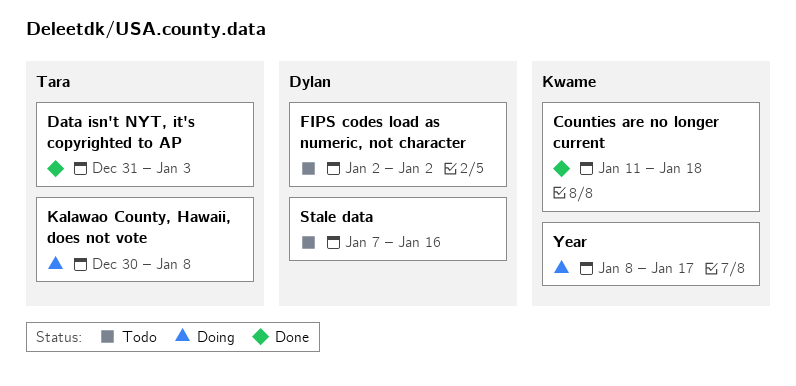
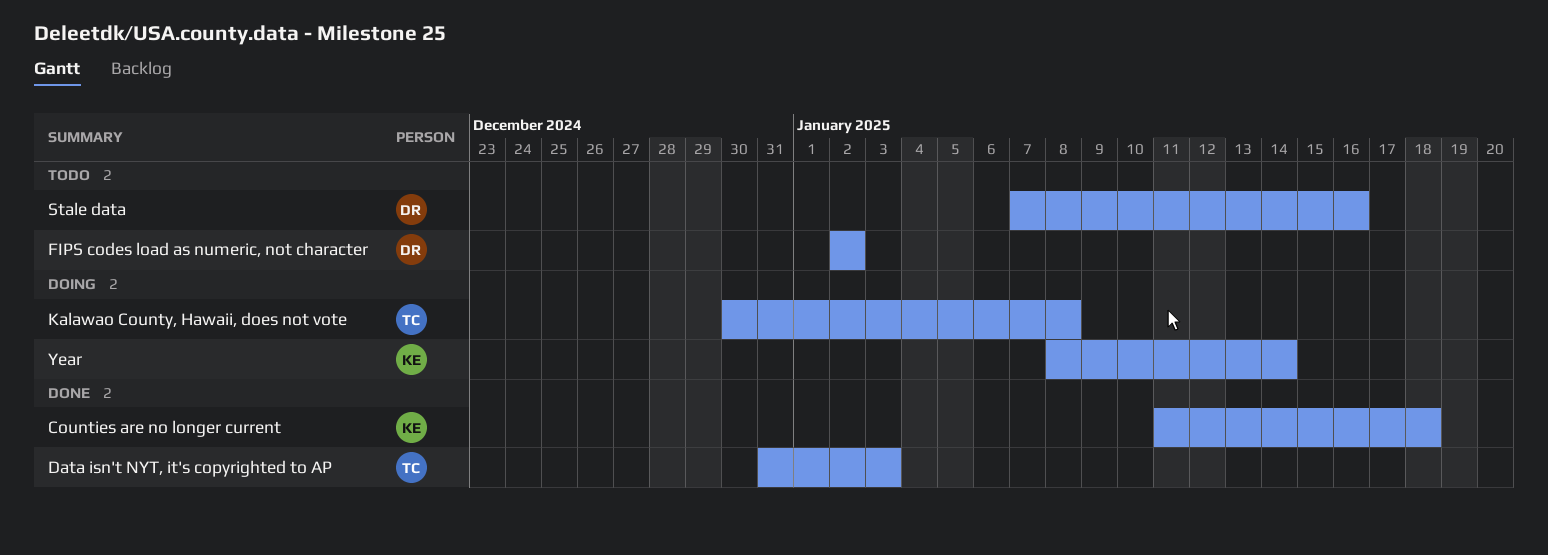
Year, due: Jan 17 -> Jan 14

